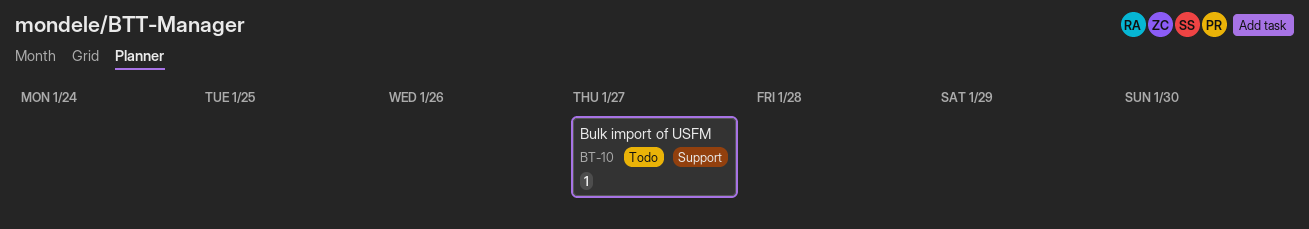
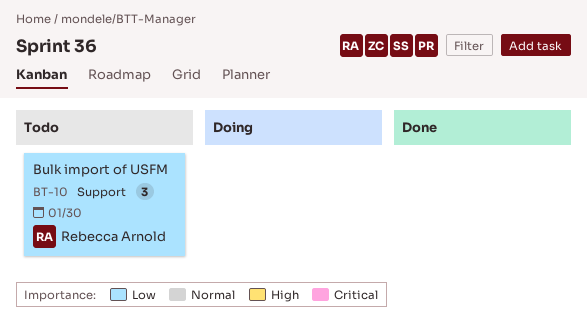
BT-10, estimate: 1 -> 3
BT-10, due: Jan 27 -> Jan 30

